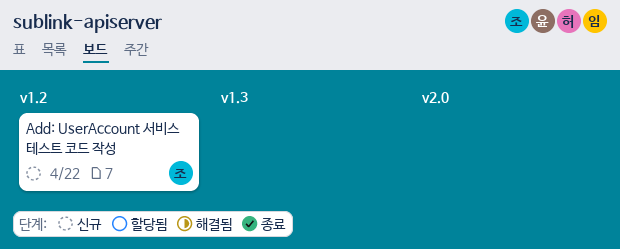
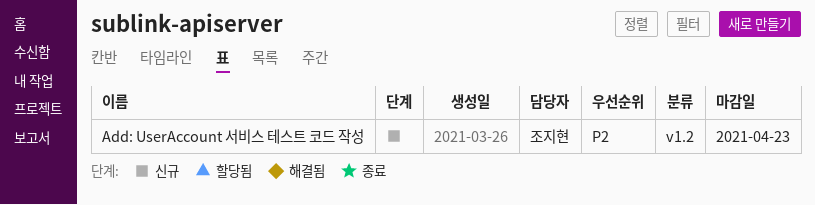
Add: UserAccount 서비스 테스트 코드 작성, due: Apr 22 -> Apr 23

